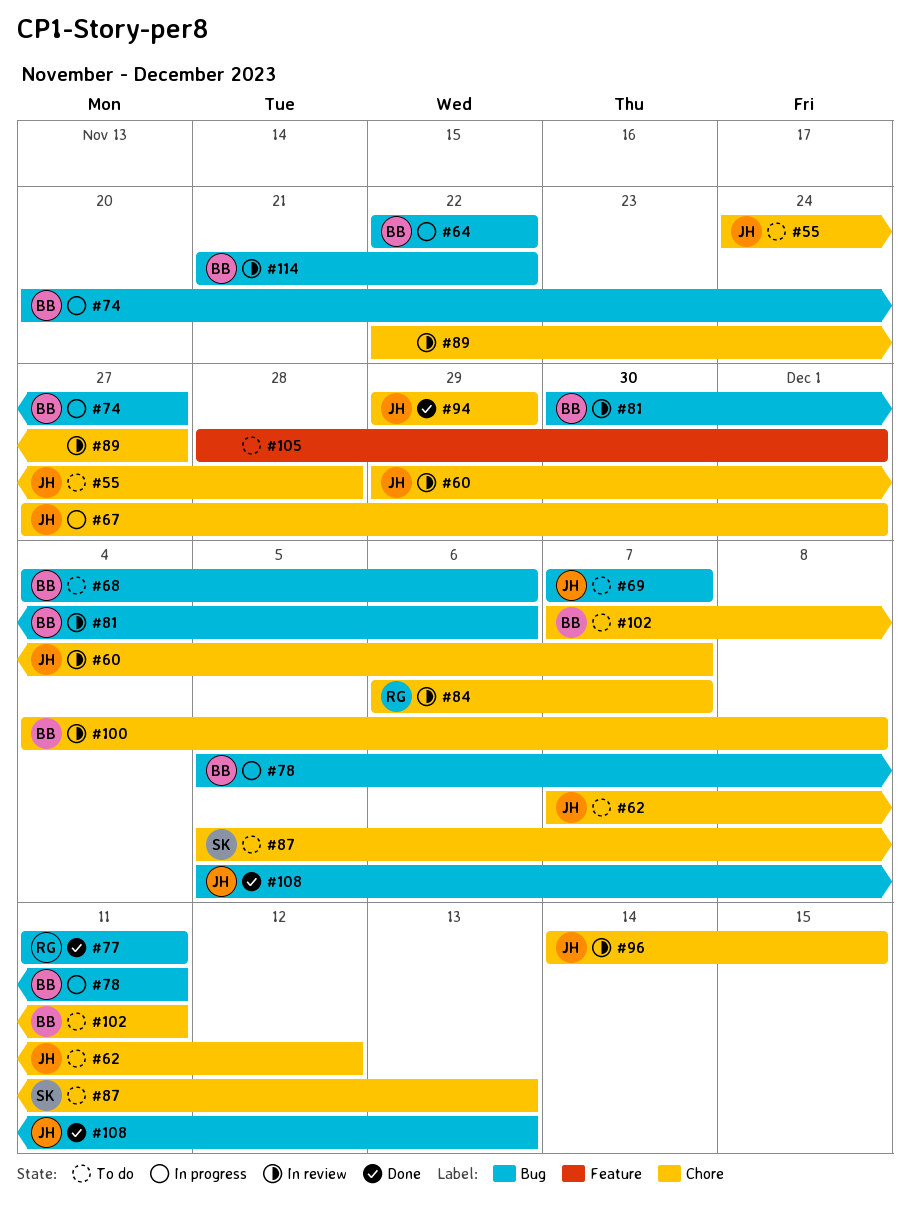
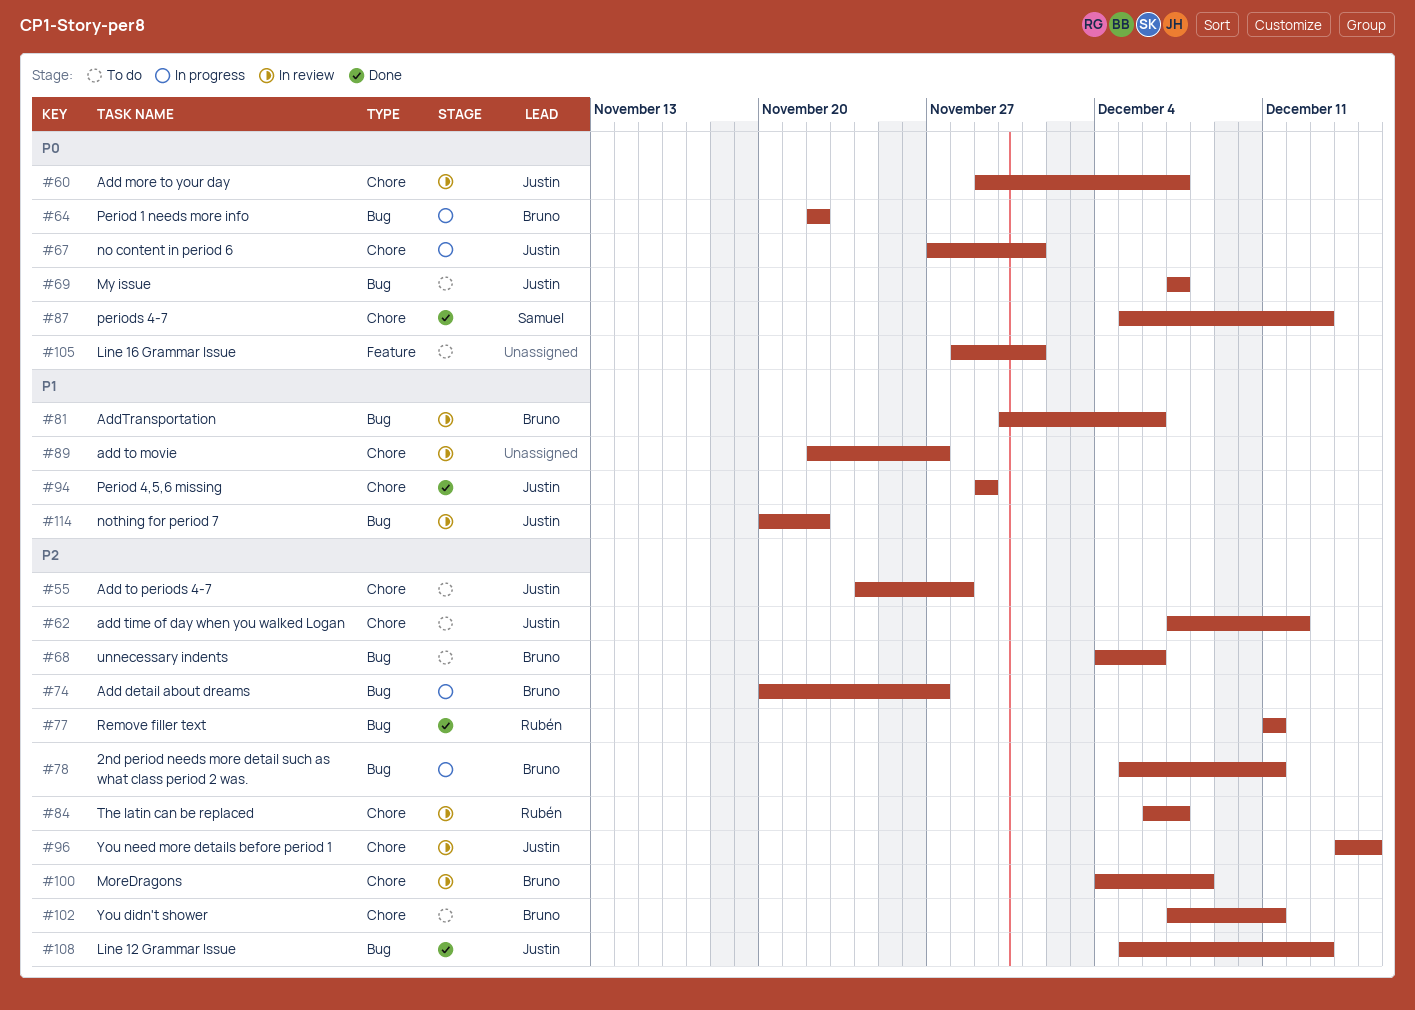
#87, status: To do -> Done
#114, owner: Bruno -> Justin
#114, start: Nov 21 -> Nov 20

